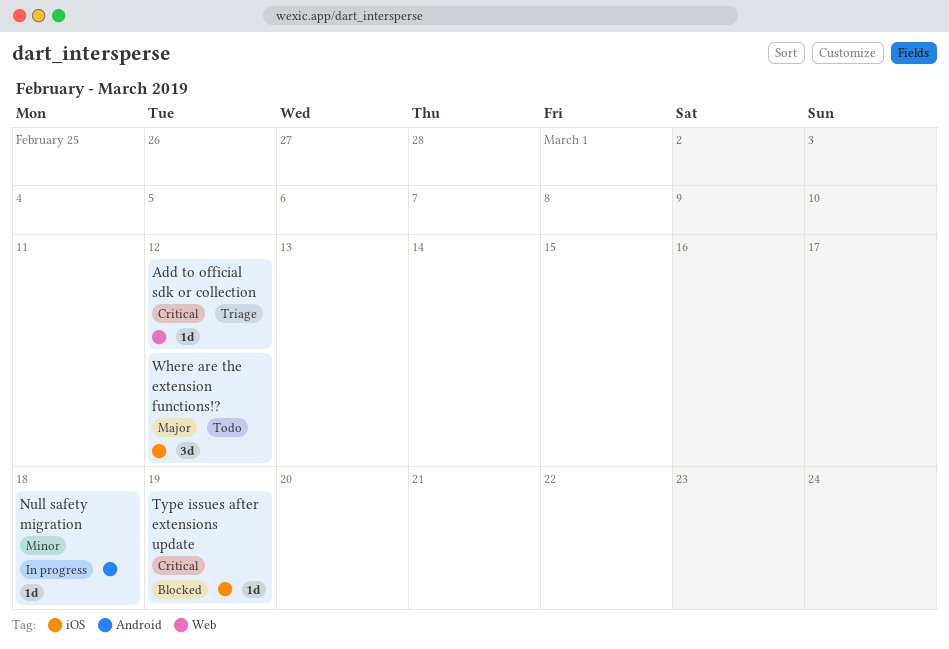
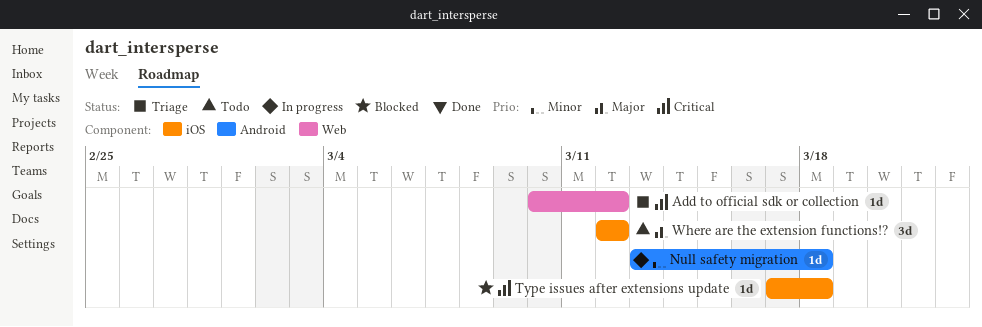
Type issues after extensions update, due: Mar 19 -> Mar 18

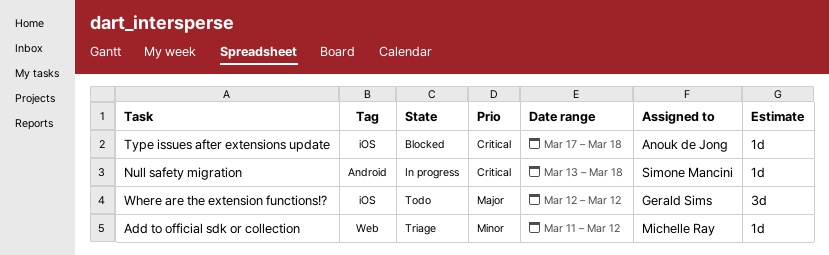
Add to official sdk or collection, priority: Critical -> Minor
Add to official sdk or collection, start: Mar 10 -> Mar 11
Null safety migration, priority: Minor -> Critical

